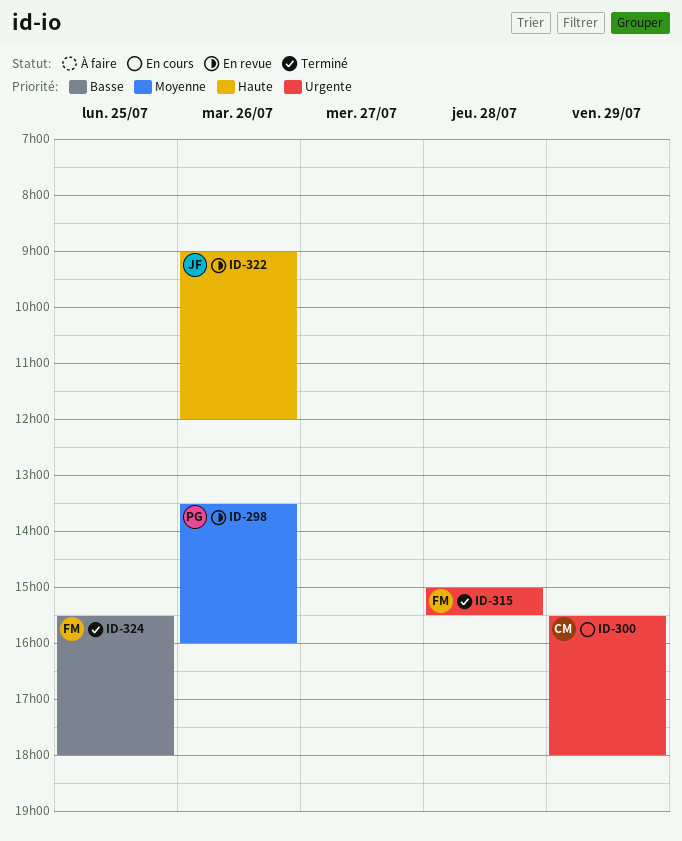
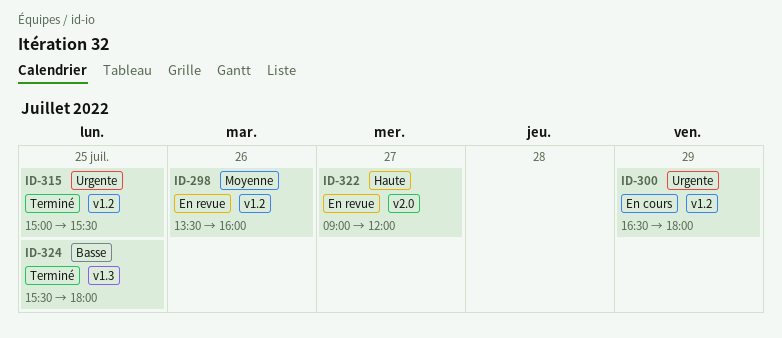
ID-300, begins: 15:30 -> 16:30
ID-315, day: Jul 28 -> Jul 25
ID-322, day: Jul 26 -> Jul 27

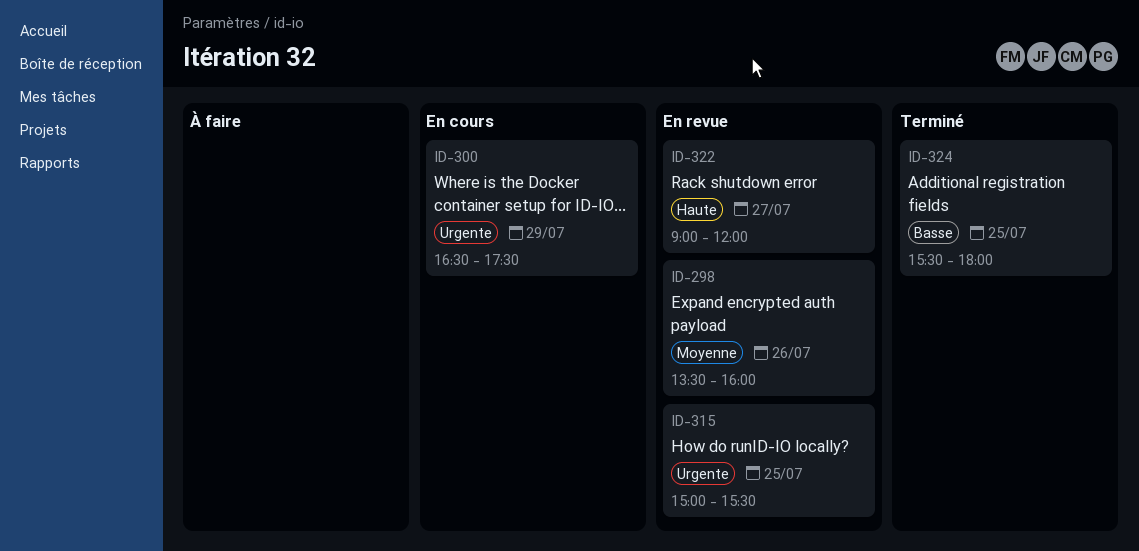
ID-300, ends: 18:00 -> 17:30
ID-315, status: Terminé -> En revue

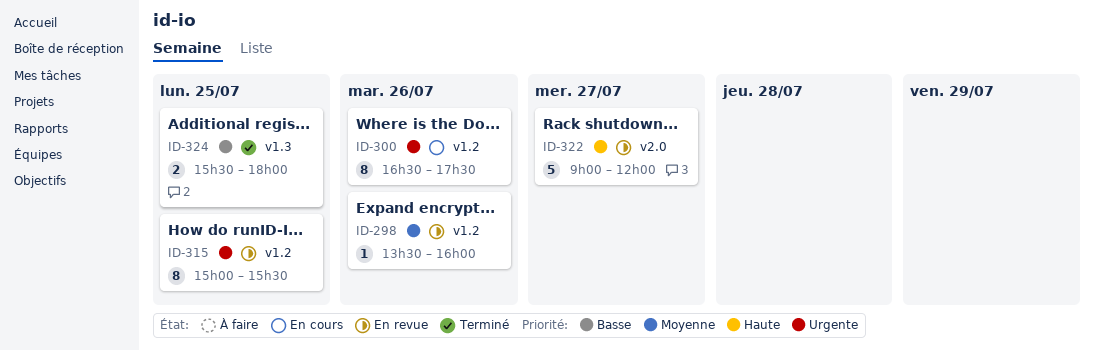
ID-300, day: Jul 29 -> Jul 26

